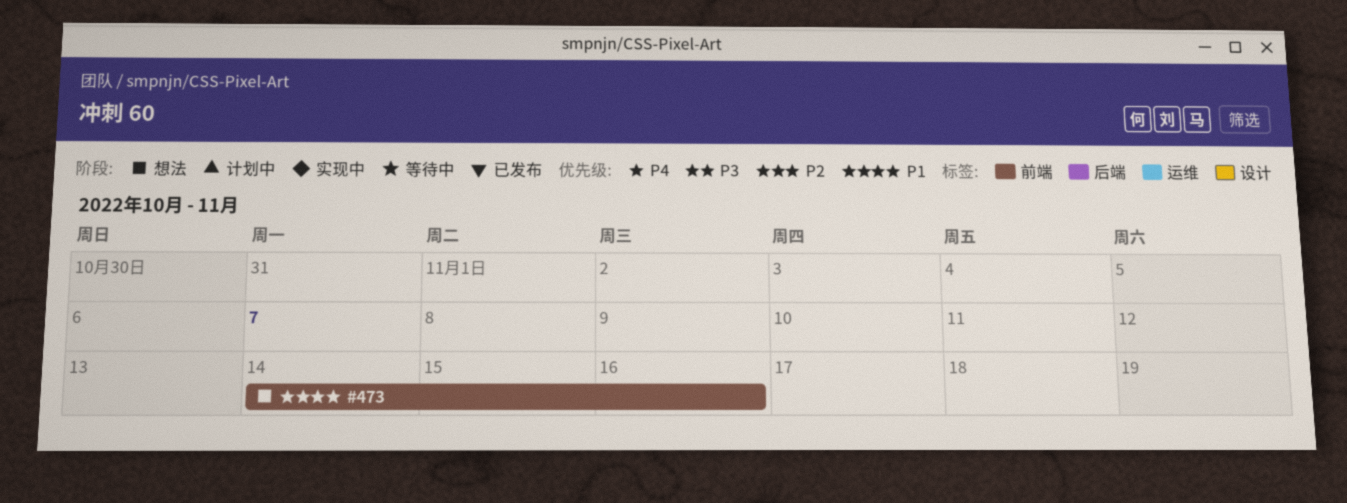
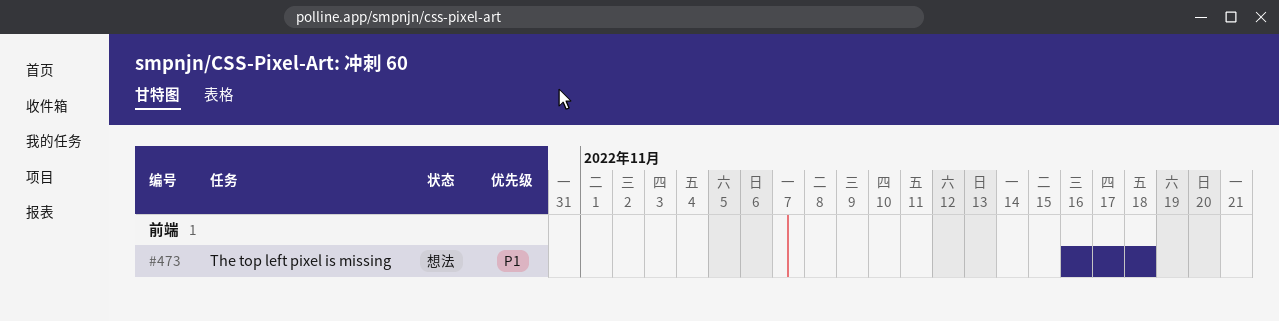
#473, start: Nov 14 -> Nov 16
#473, due: Nov 16 -> Nov 18

